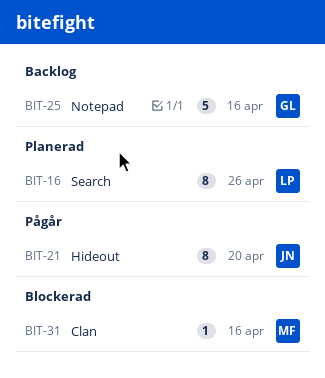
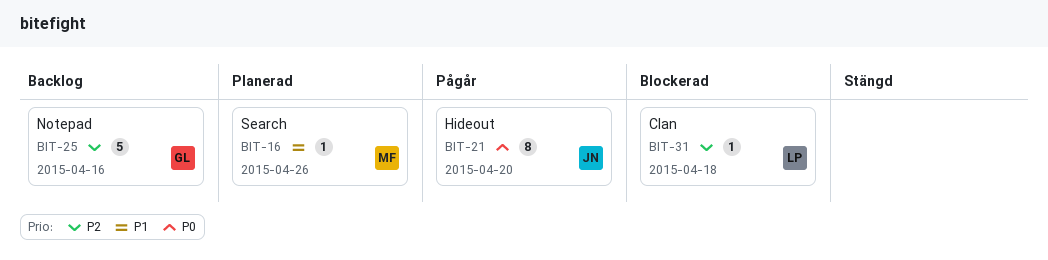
BIT-16, owner: LP -> MF
BIT-16, estimate: 8 -> 1
BIT-31, owner: MF -> LP
BIT-31, due: Apr 16 -> Apr 18

